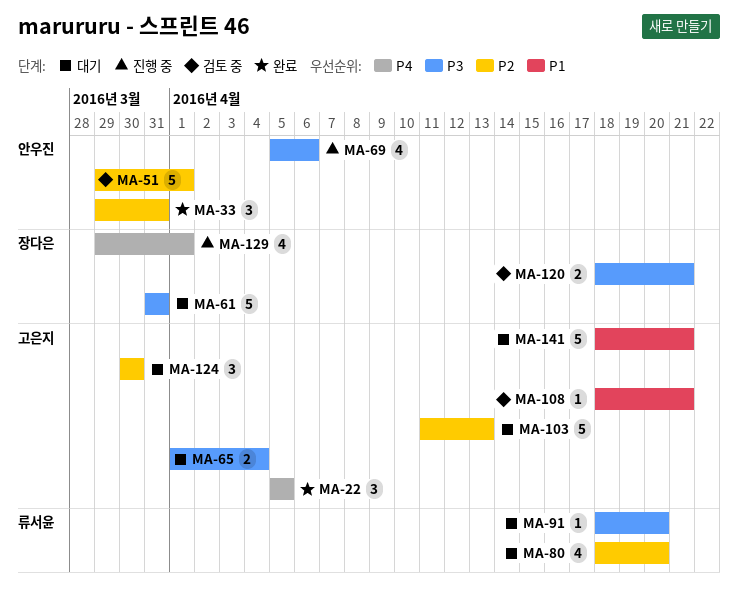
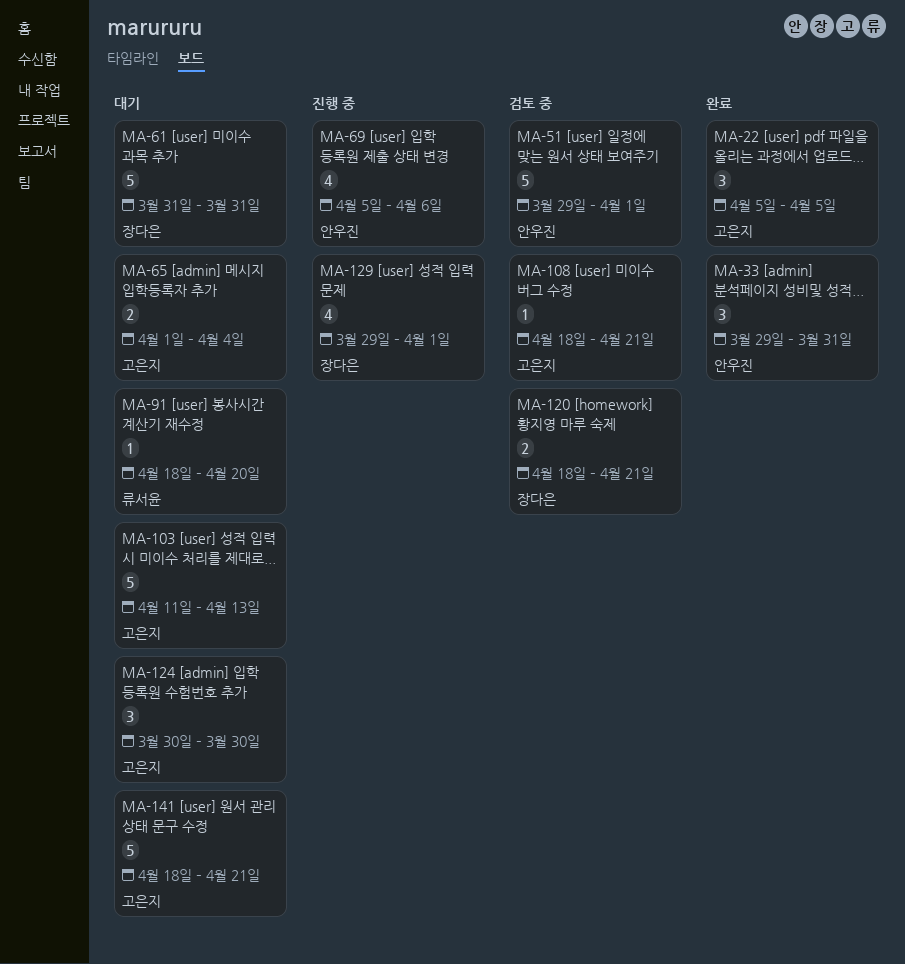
MA-80: present -> none

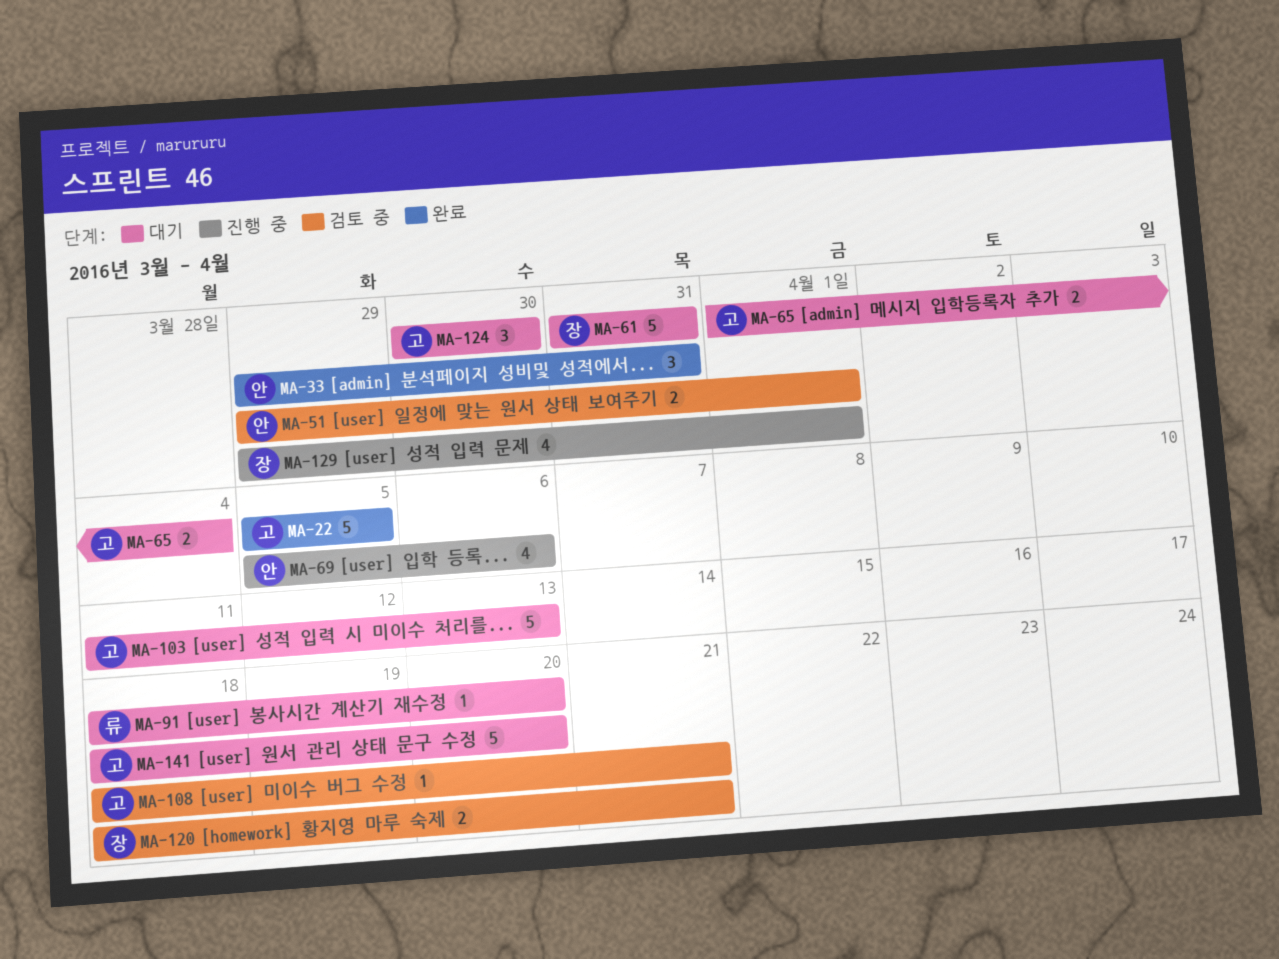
MA-22, estimate: 3 -> 5
MA-51, estimate: 5 -> 2
MA-141, due: Apr 21 -> Apr 20

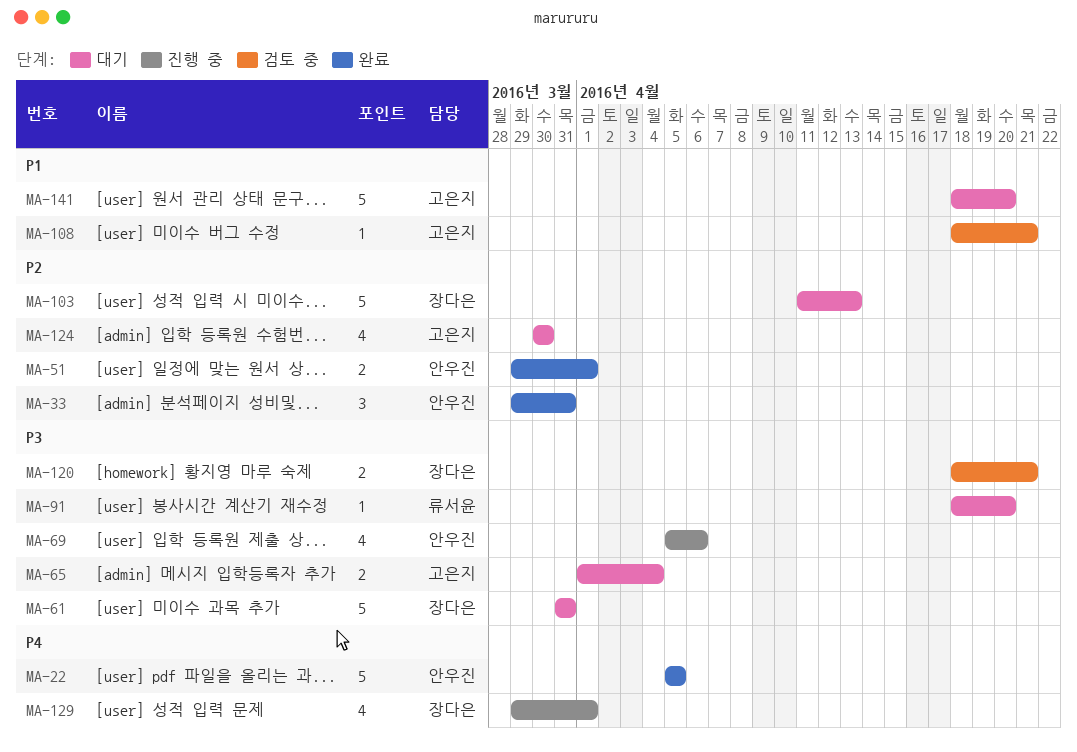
MA-22, owner: 고은지 -> 안우진
MA-51, status: 검토 중 -> 완료
MA-103, owner: 고은지 -> 장다은
MA-124, estimate: 3 -> 4

